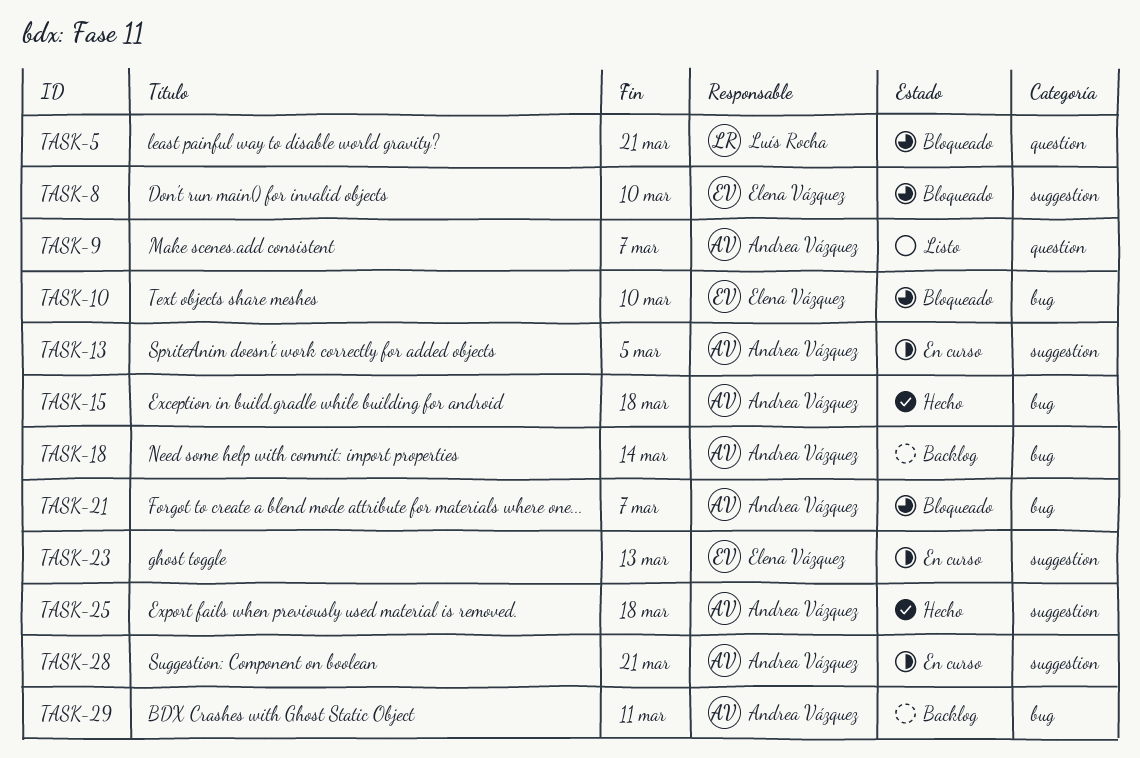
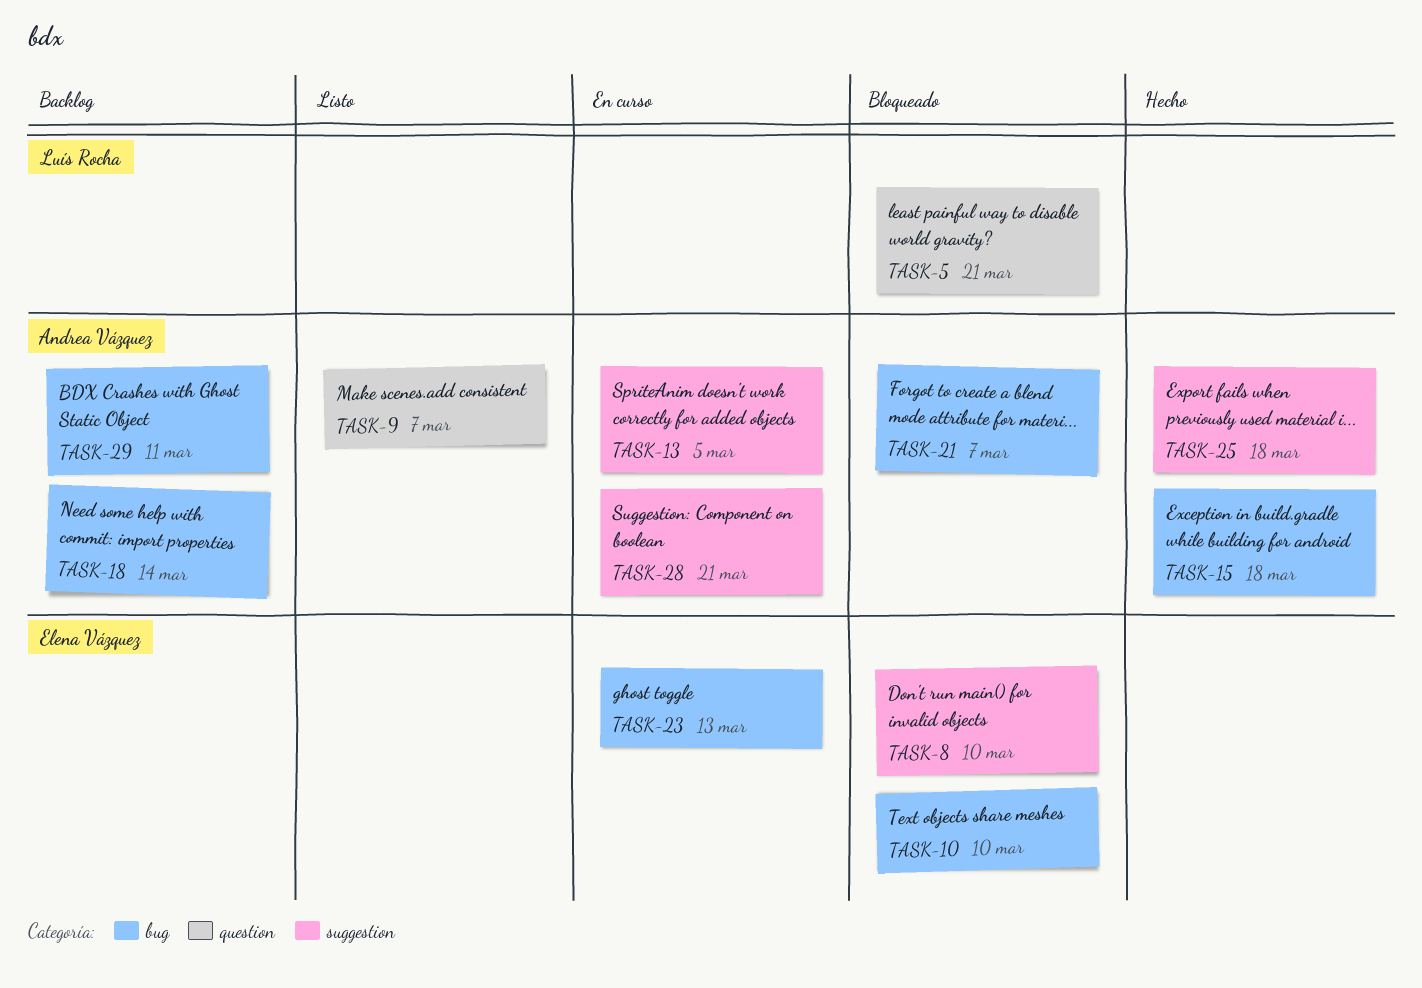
TASK-23, label: suggestion -> bug

